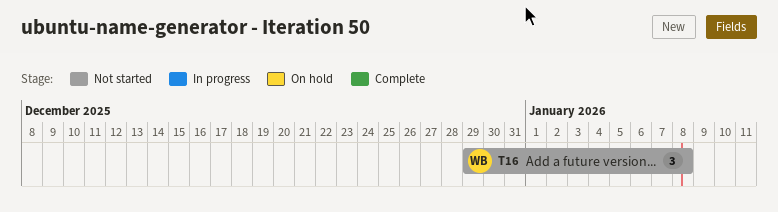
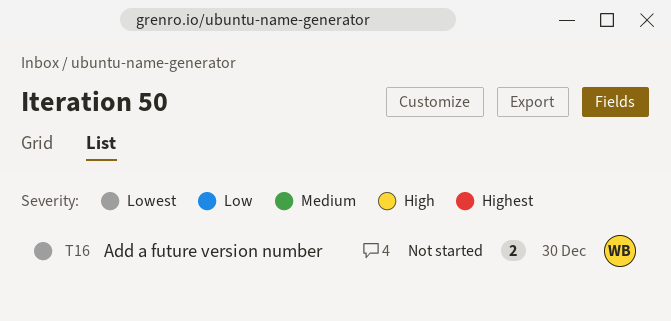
T16, estimate: 3 -> 2
T16, due: Jan 8 -> Dec 30

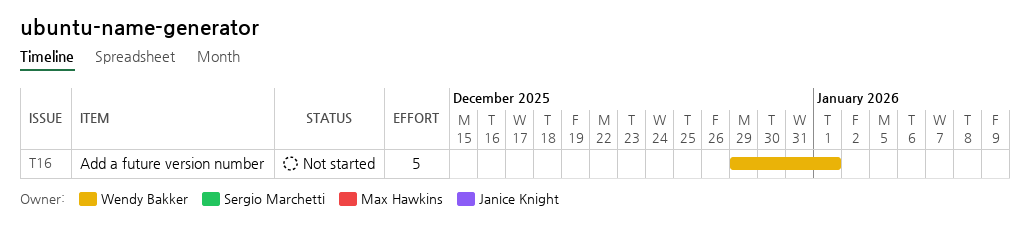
T16, estimate: 2 -> 5
T16, due: Dec 30 -> Jan 1

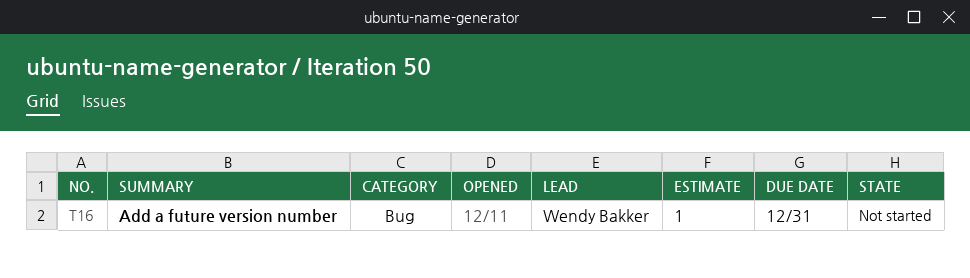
T16, estimate: 5 -> 1
T16, due: Jan 1 -> Dec 31

